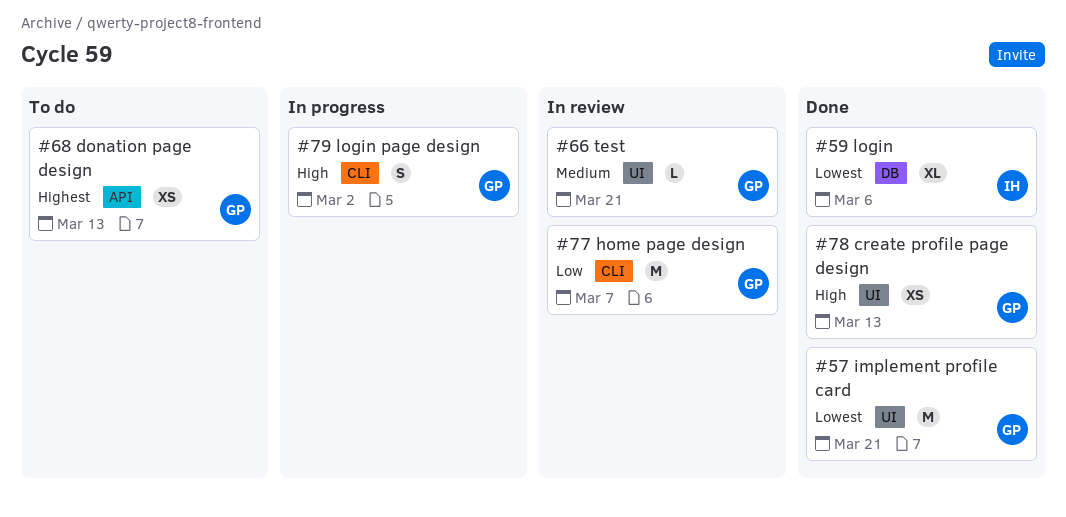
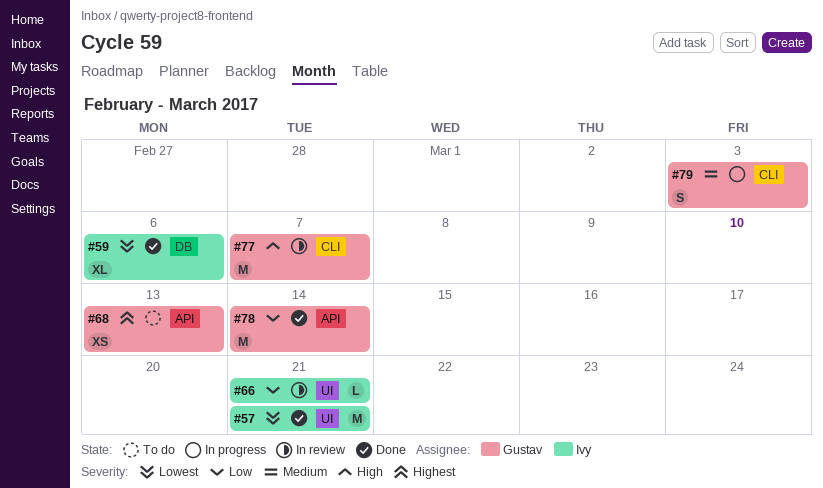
#57, owner: Gustav -> Ivy
#66, owner: Gustav -> Ivy
#66, priority: Medium -> Low
#77, priority: Low -> High
#78, priority: High -> Low
#78, label: UI -> API
#78, estimate: XS -> M
#78, due: Mar 13 -> Mar 14
#79, priority: High -> Medium
#79, due: Mar 2 -> Mar 3

